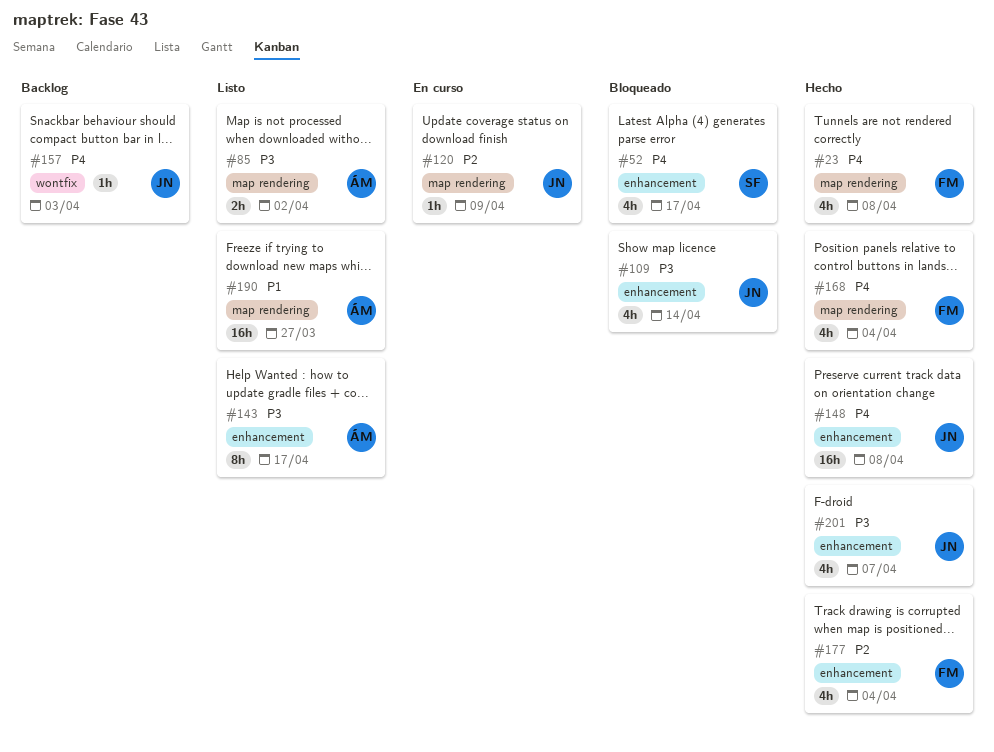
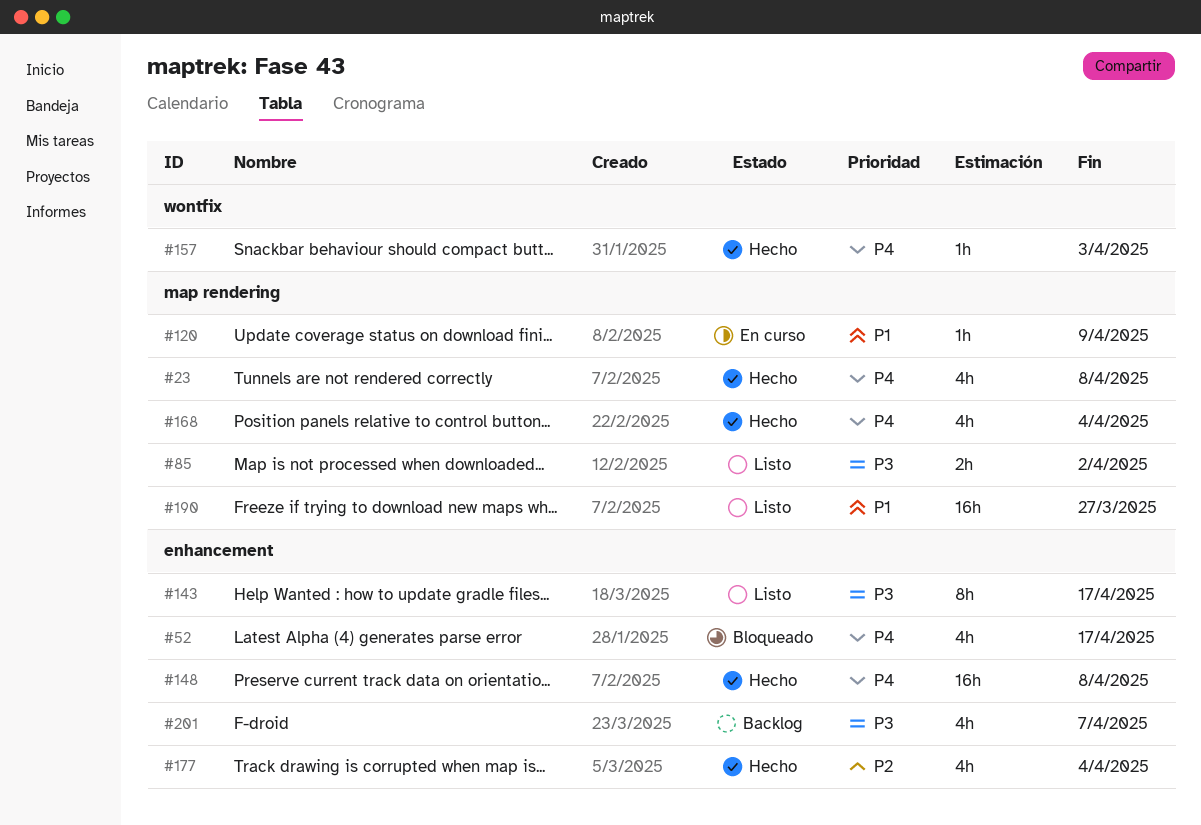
#109: present -> none
#120, priority: P2 -> P1
#157, status: Backlog -> Hecho
#201, status: Hecho -> Backlog

